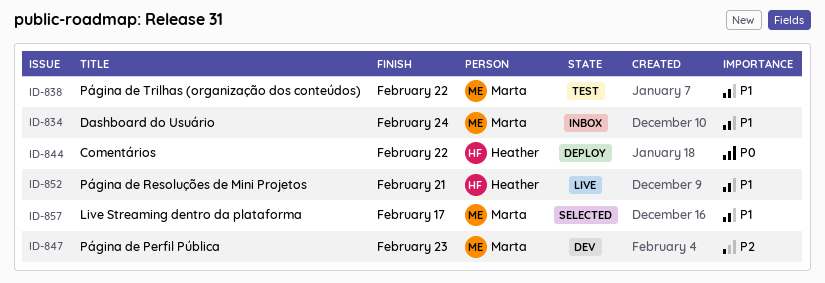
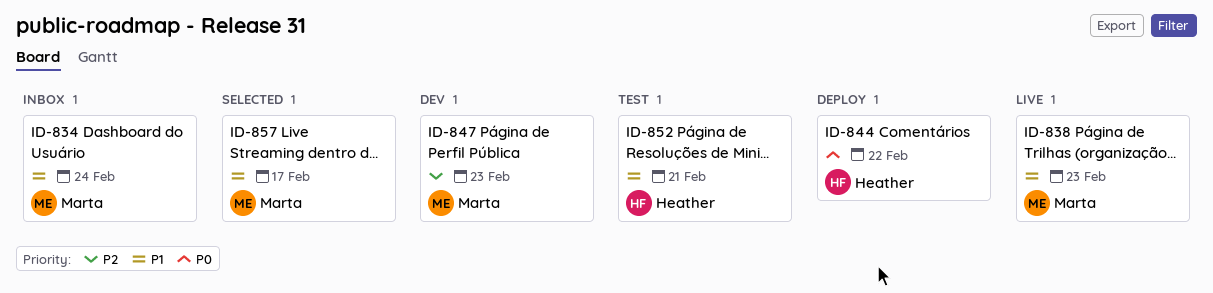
ID-838, status: Test -> Live
ID-838, due: Feb 22 -> Feb 23
ID-852, status: Live -> Test

